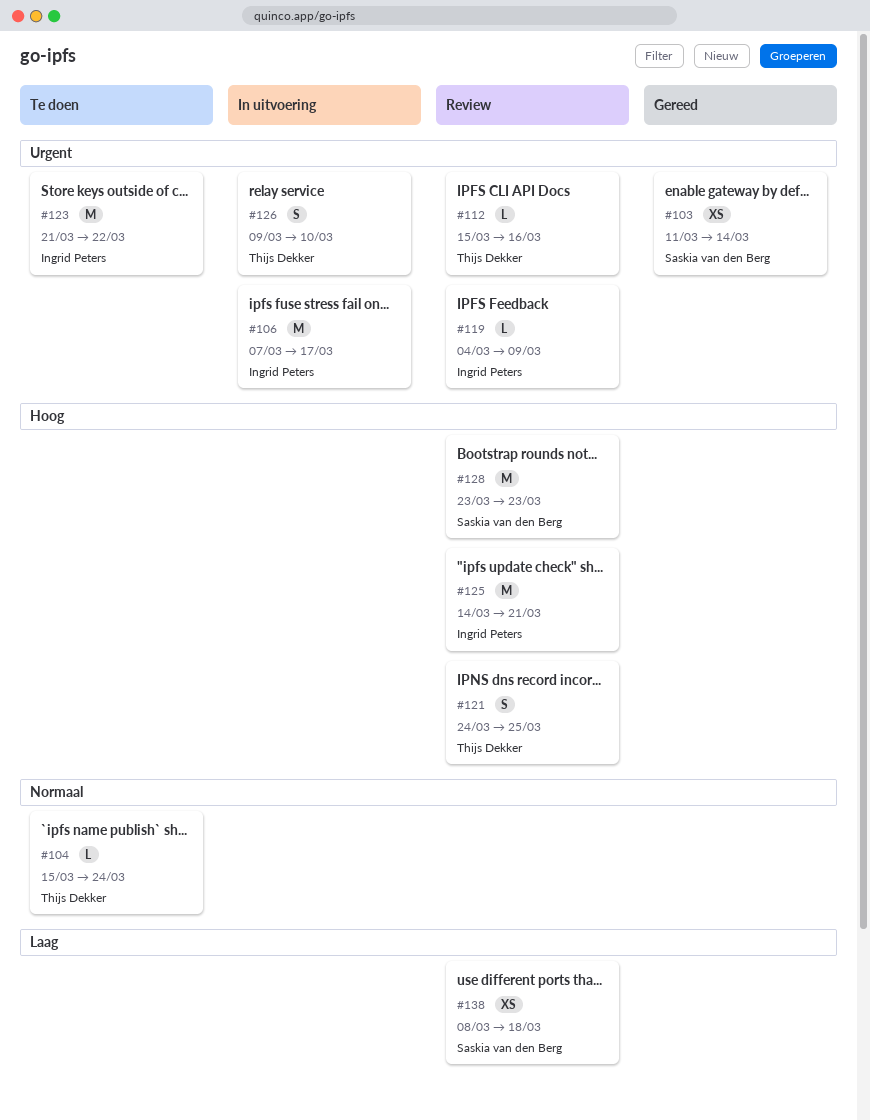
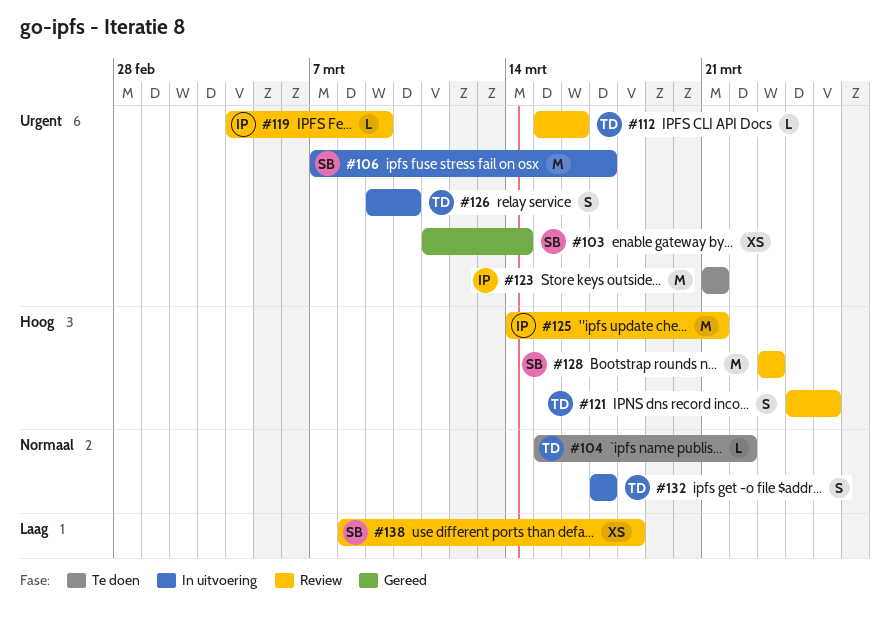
#104, due: Mar 24 -> Mar 22
#106, owner: Ingrid Peters -> Saskia van den Berg
#123, due: Mar 22 -> Mar 21
#132: none -> present

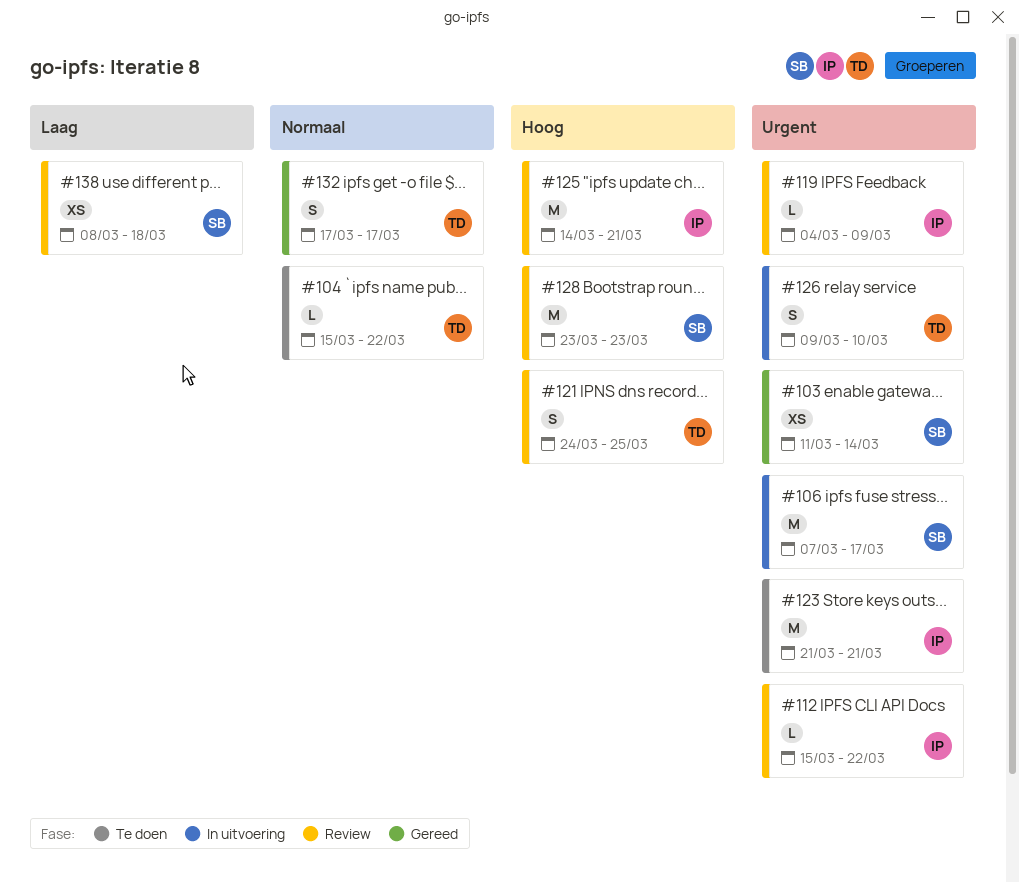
#112, owner: TD -> IP
#112, due: Mar 16 -> Mar 22
#132, status: In uitvoering -> Gereed

